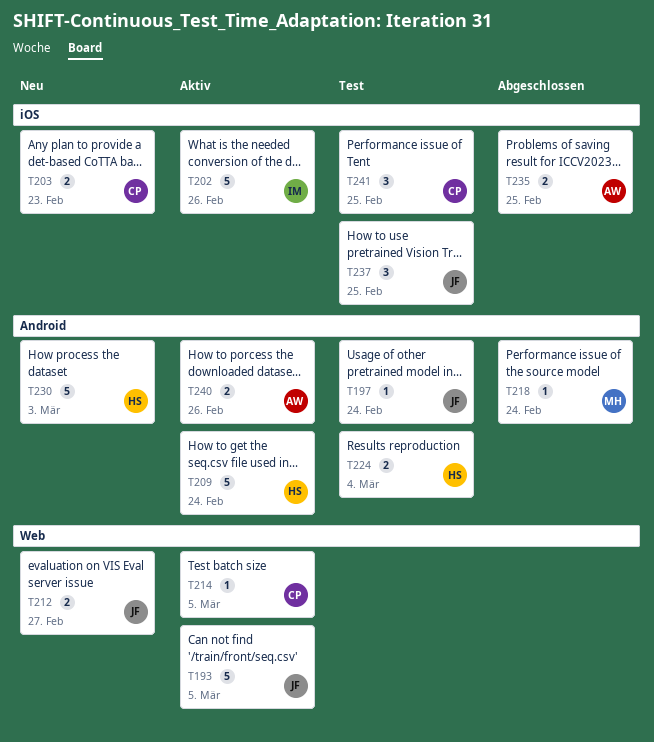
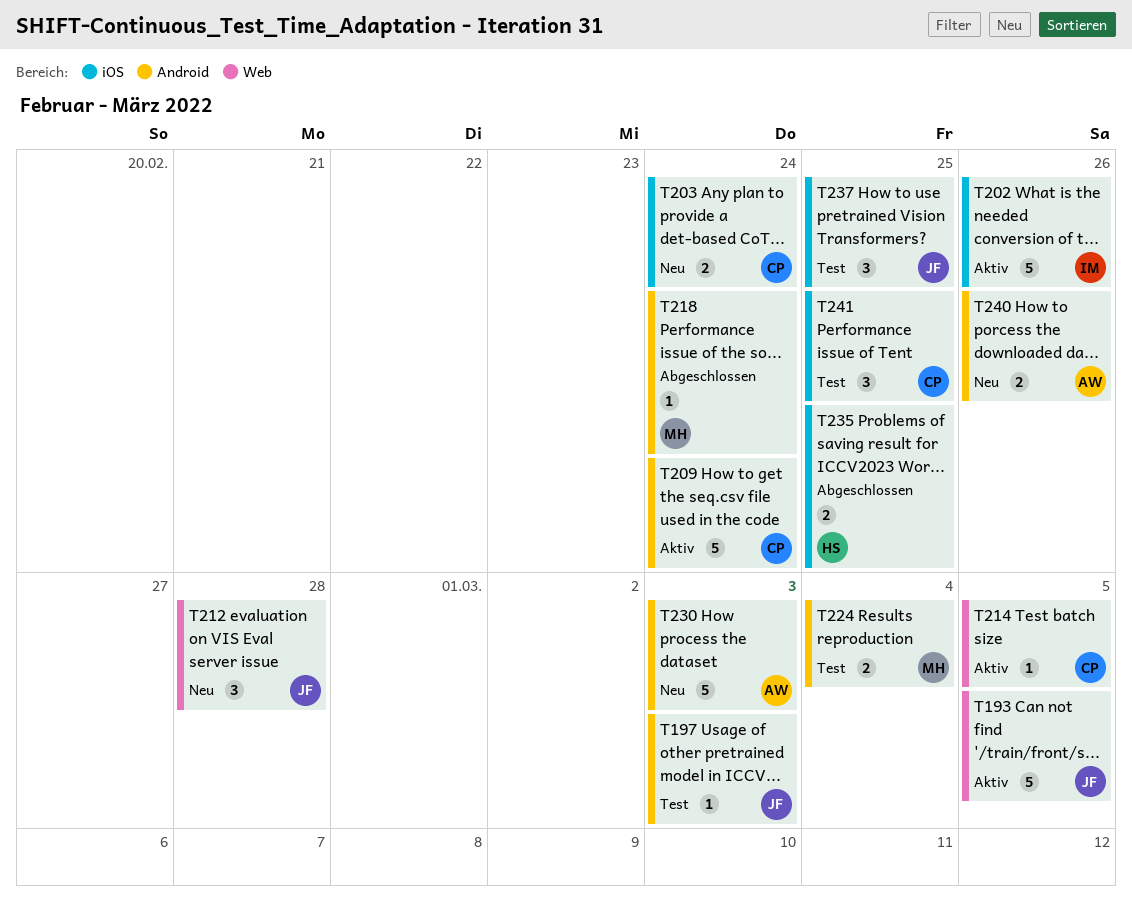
T197, due: Feb 24 -> Mar 3
T203, due: Feb 23 -> Feb 24
T209, owner: HS -> CP
T212, estimate: 2 -> 3
T212, due: Feb 27 -> Feb 28
T224, owner: HS -> MH
T230, owner: HS -> AW
T235, owner: AW -> HS
T240, status: Aktiv -> Neu

